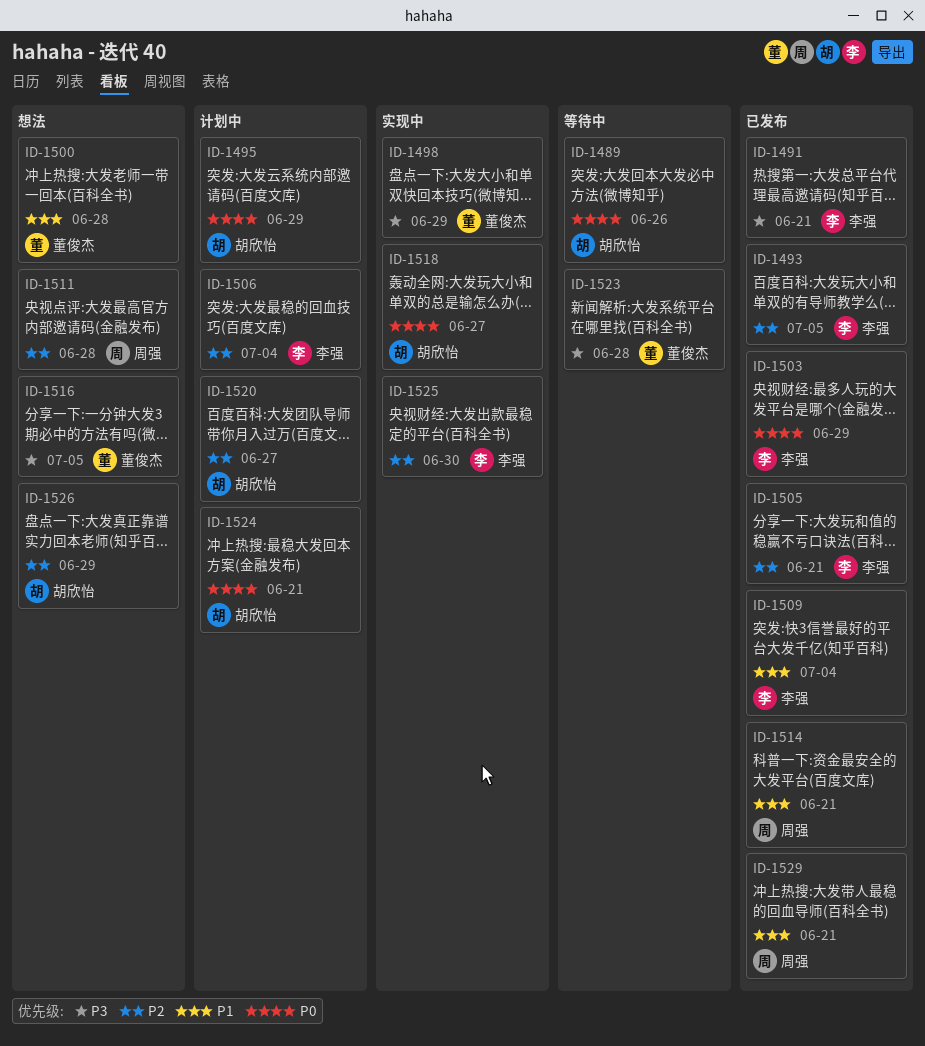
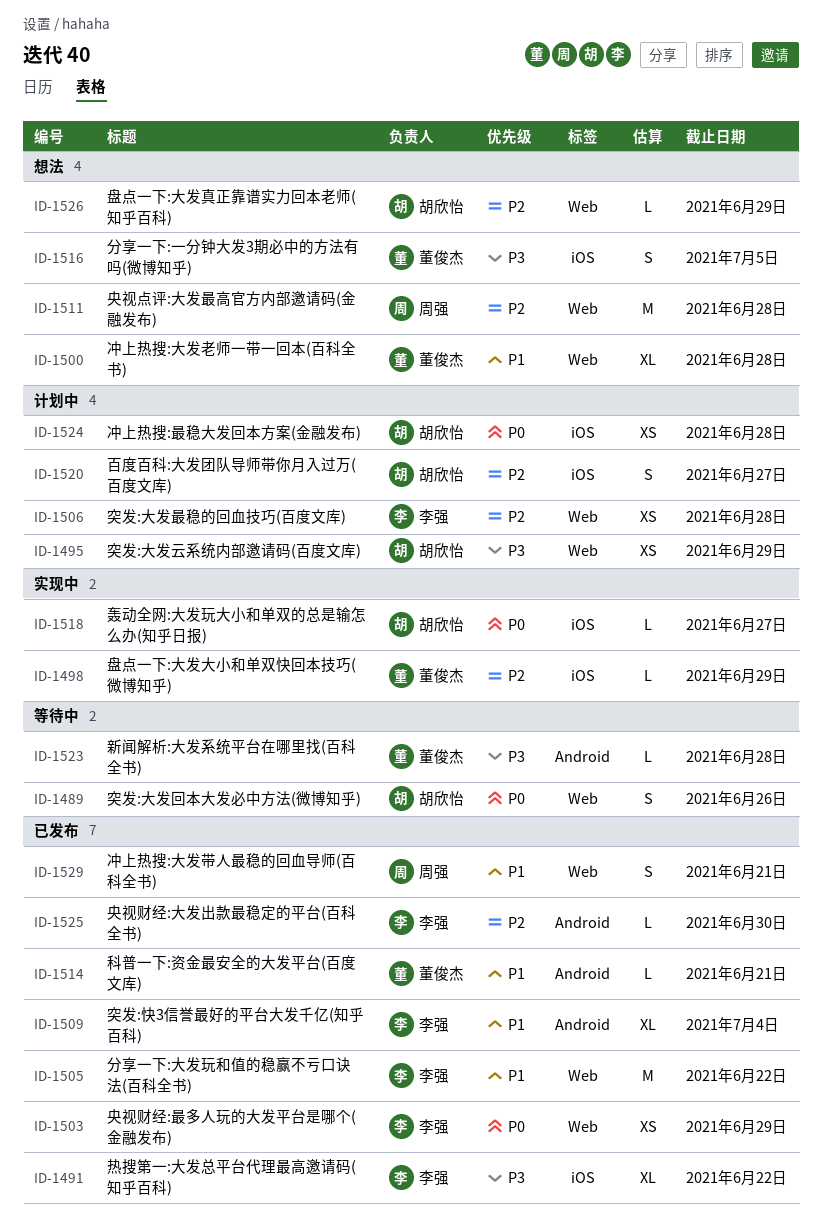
ID-1491, due: Jun 21 -> Jun 22
ID-1493: present -> none
ID-1495, priority: P0 -> P3
ID-1498, priority: P3 -> P2
ID-1505, priority: P2 -> P1
ID-1505, due: Jun 21 -> Jun 22
ID-1506, due: Jul 4 -> Jun 28
ID-1514, owner: 周强 -> 董俊杰
ID-1524, due: Jun 21 -> Jun 28
ID-1525, status: 实现中 -> 已发布

